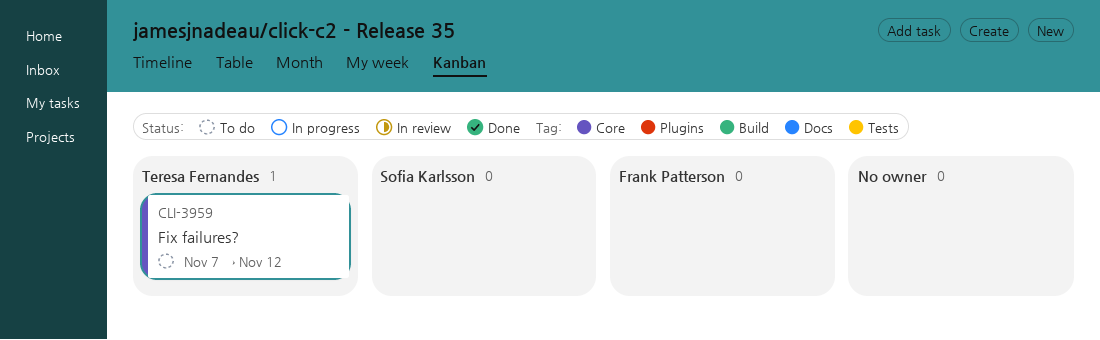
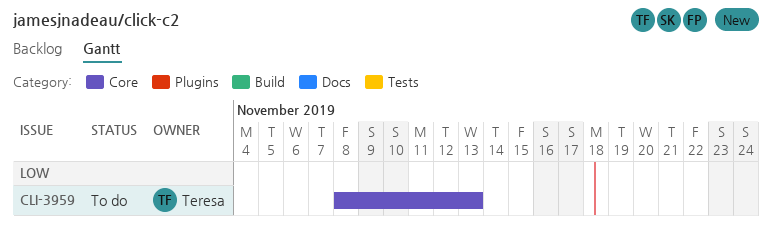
CLI-3959, start: Nov 7 -> Nov 8
CLI-3959, due: Nov 12 -> Nov 13

